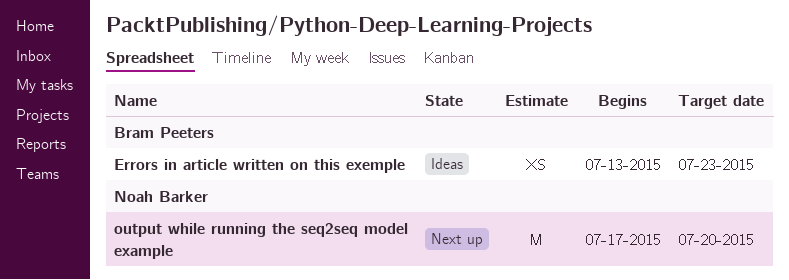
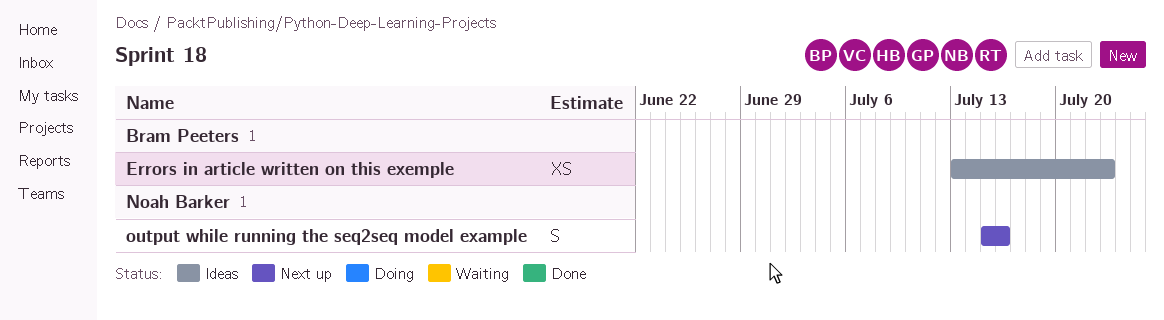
output while running the seq2seq model example, estimate: M -> S
output while running the seq2seq model example, start: Jul 17 -> Jul 15
output while running the seq2seq model example, due: Jul 20 -> Jul 16

